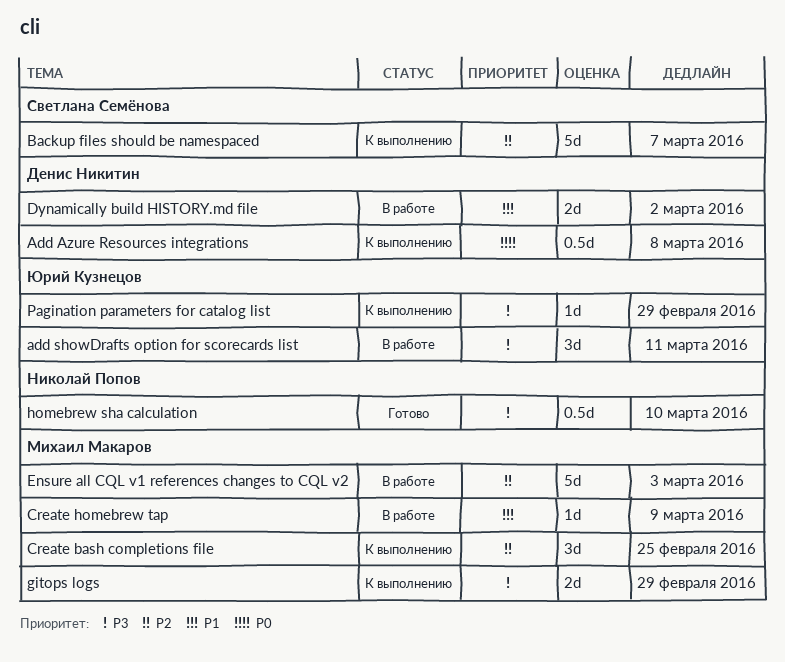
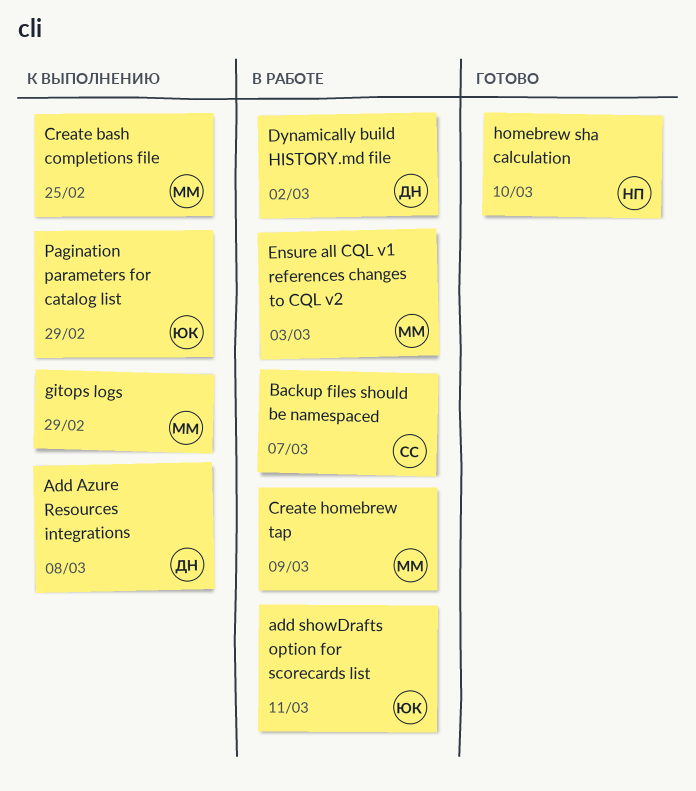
Backup files should be namespaced, status: К выполнению -> В работе

